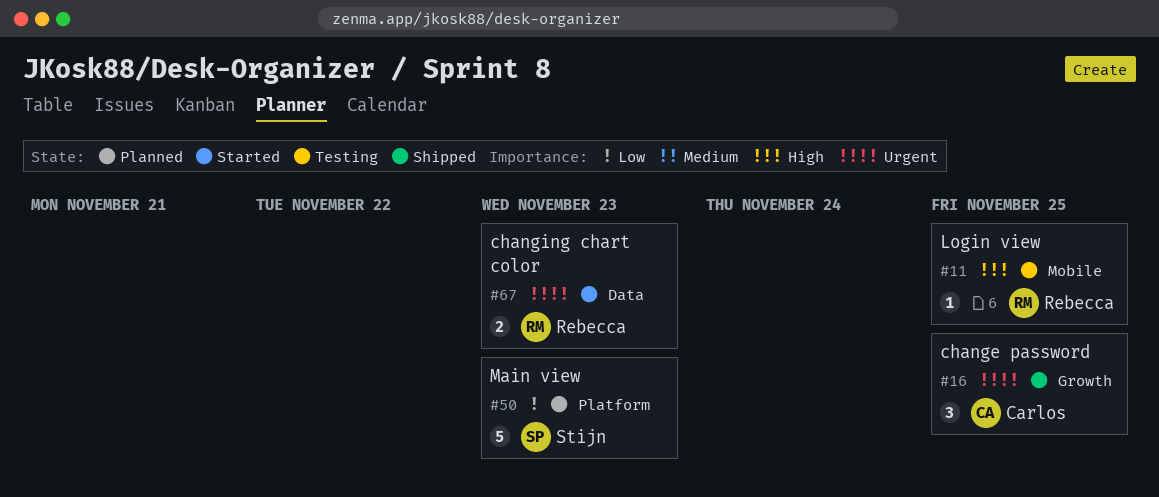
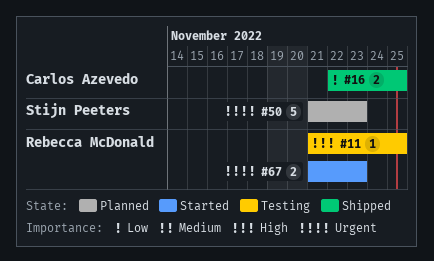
#16, priority: Urgent -> Low
#16, estimate: 3 -> 2
#50, priority: Low -> Urgent

